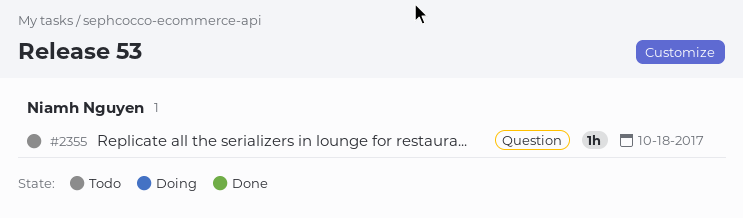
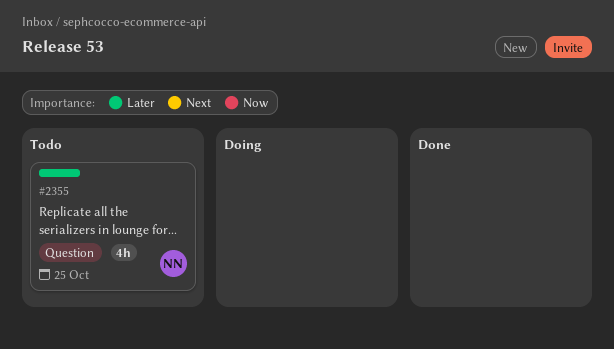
#2355, estimate: 1h -> 4h
#2355, due: Oct 18 -> Oct 25

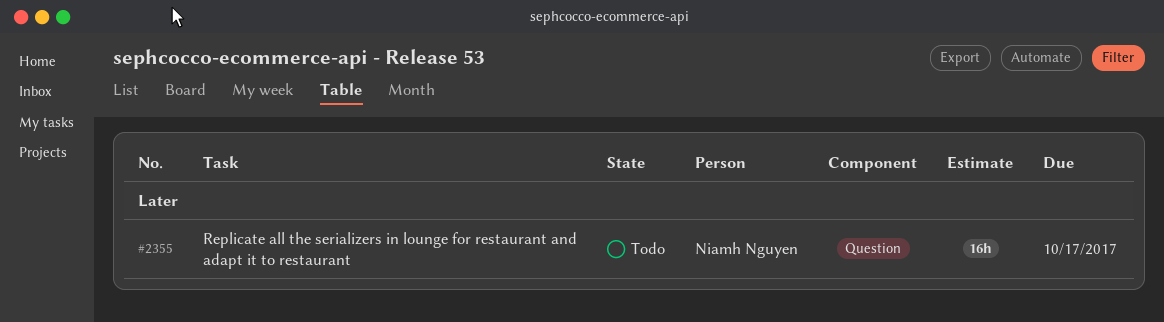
#2355, estimate: 4h -> 16h
#2355, due: Oct 25 -> Oct 17

